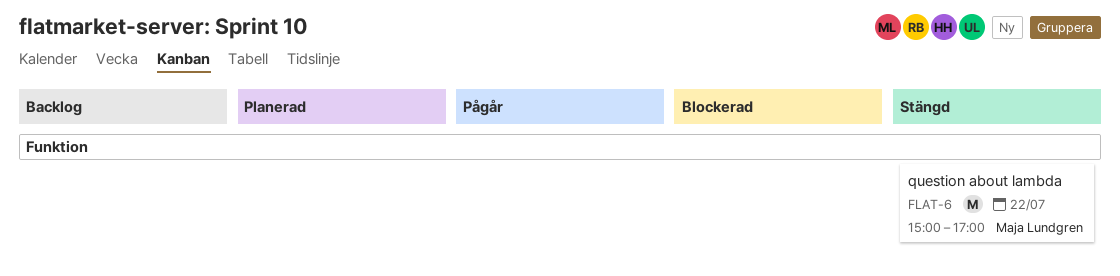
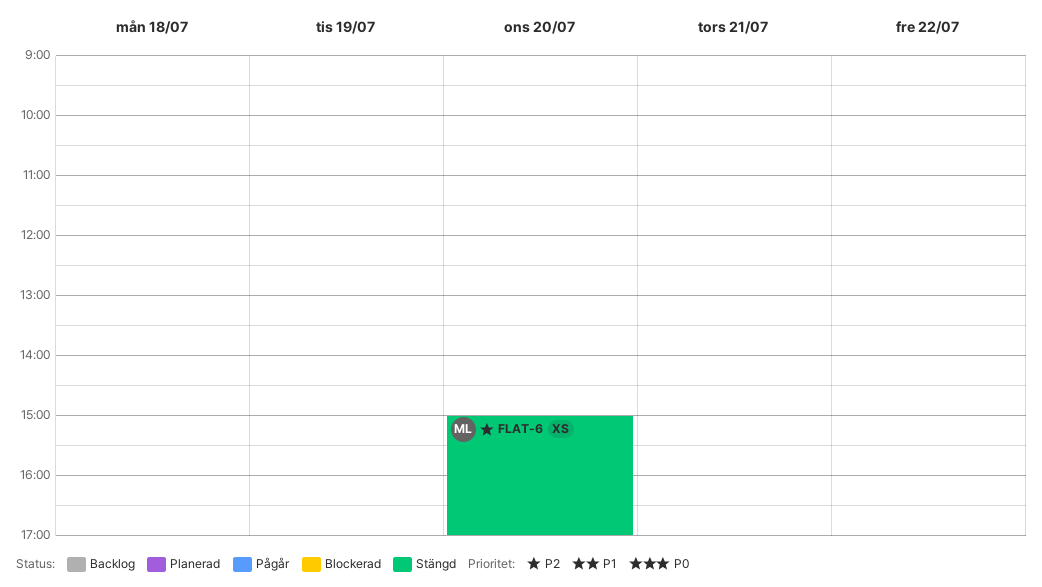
FLAT-6, estimate: M -> XS
FLAT-6, day: Jul 22 -> Jul 20

